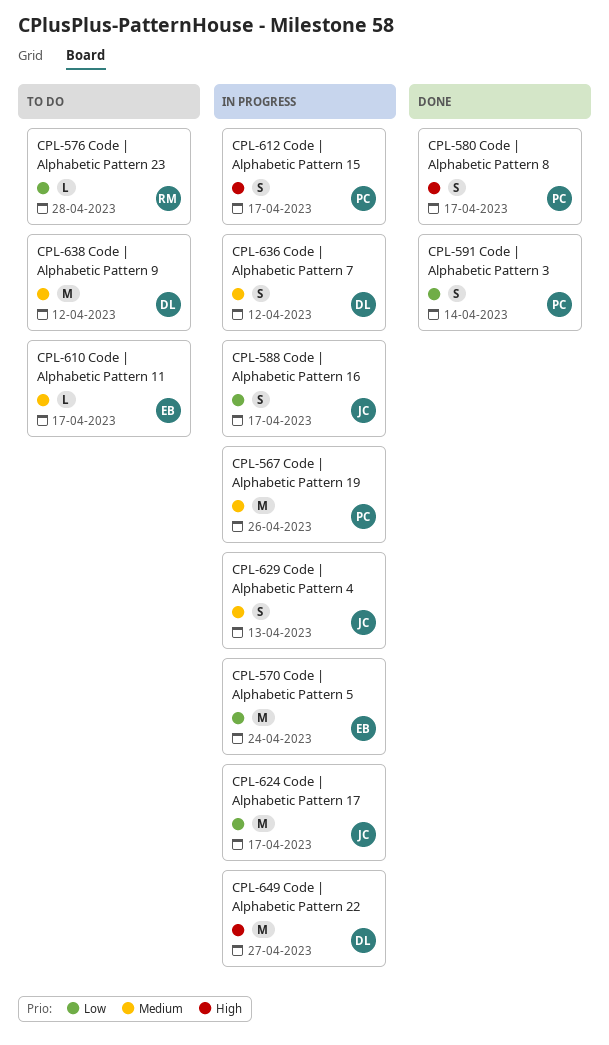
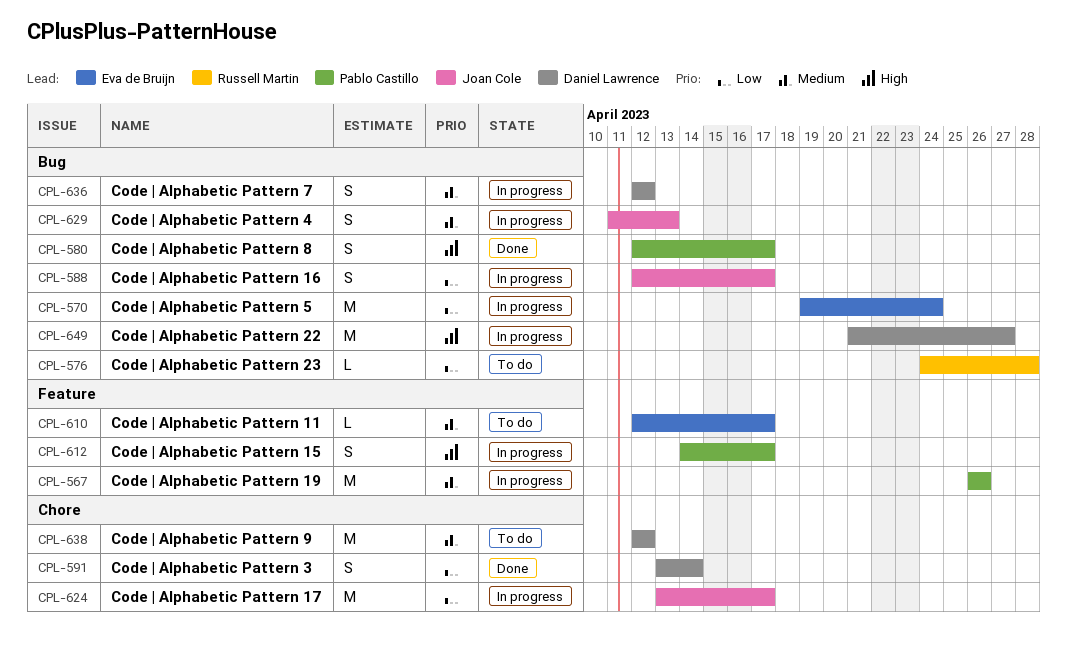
CPL-591, owner: Pablo Castillo -> Daniel Lawrence

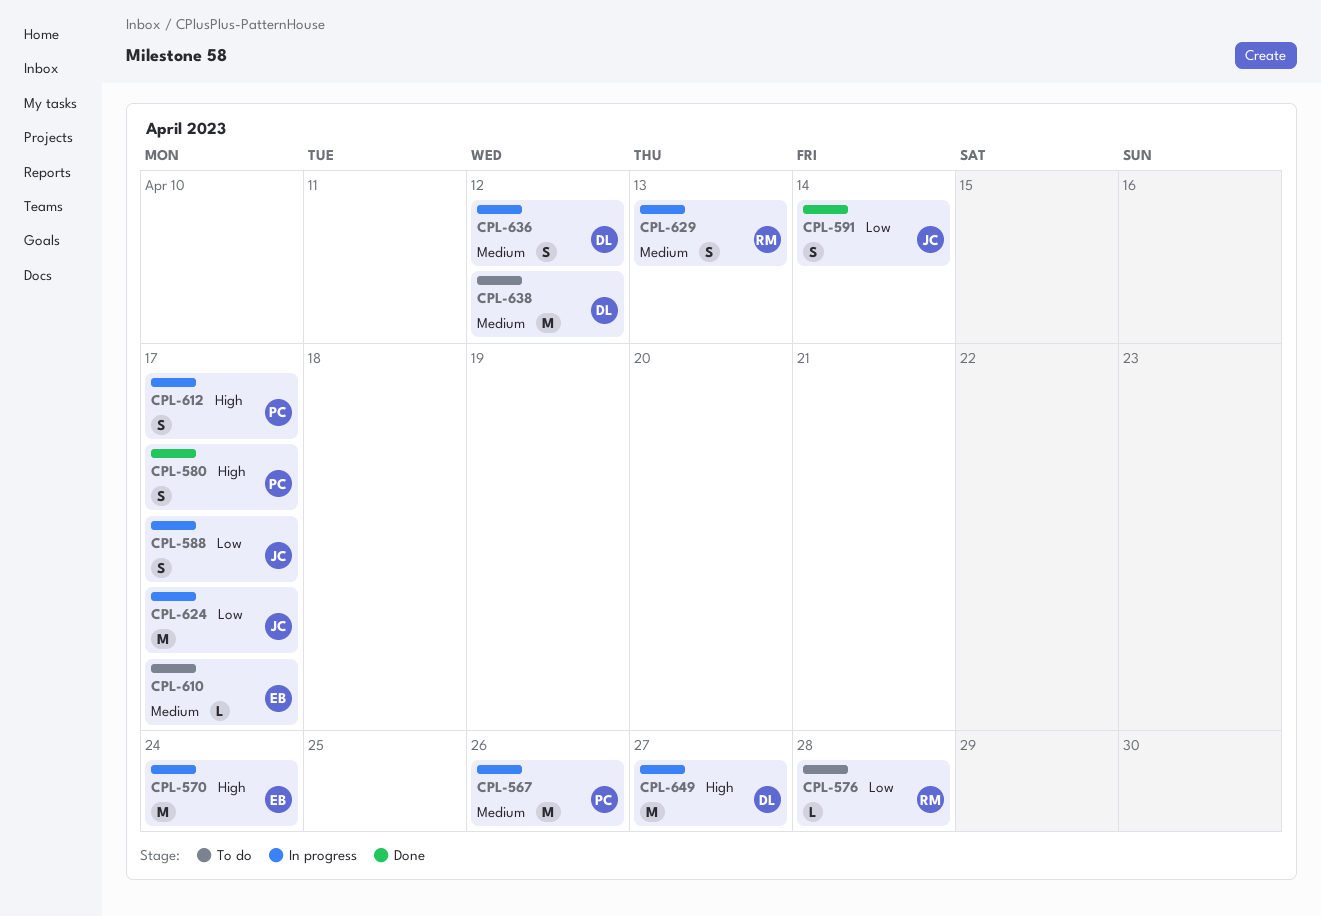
CPL-570, priority: Low -> High
CPL-591, owner: Daniel Lawrence -> Joan Cole
CPL-629, owner: Joan Cole -> Russell Martin

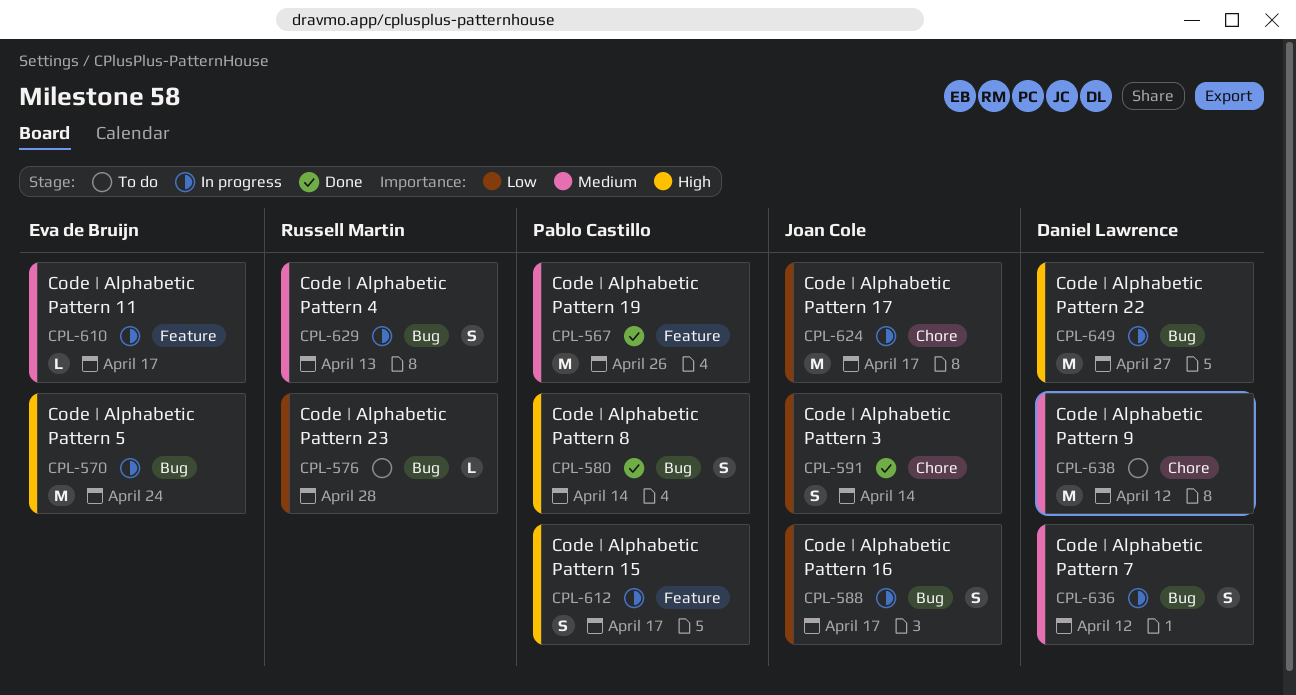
CPL-567, status: In progress -> Done
CPL-580, due: Apr 17 -> Apr 14
CPL-610, status: To do -> In progress

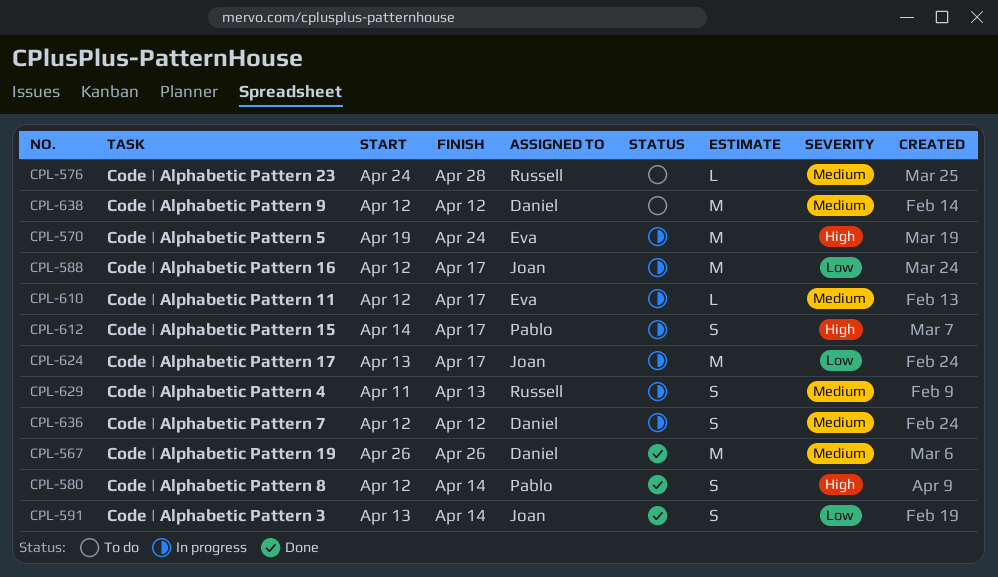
CPL-567, owner: Pablo Castillo -> Daniel Lawrence
CPL-576, priority: Low -> Medium
CPL-588, estimate: S -> M
CPL-649: present -> none

